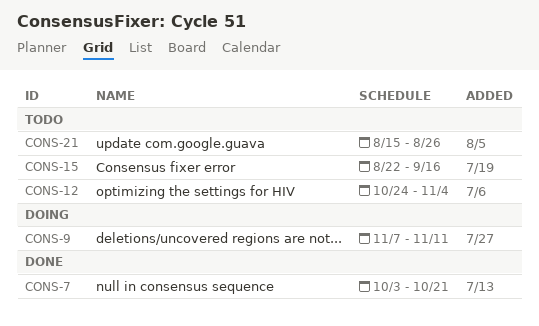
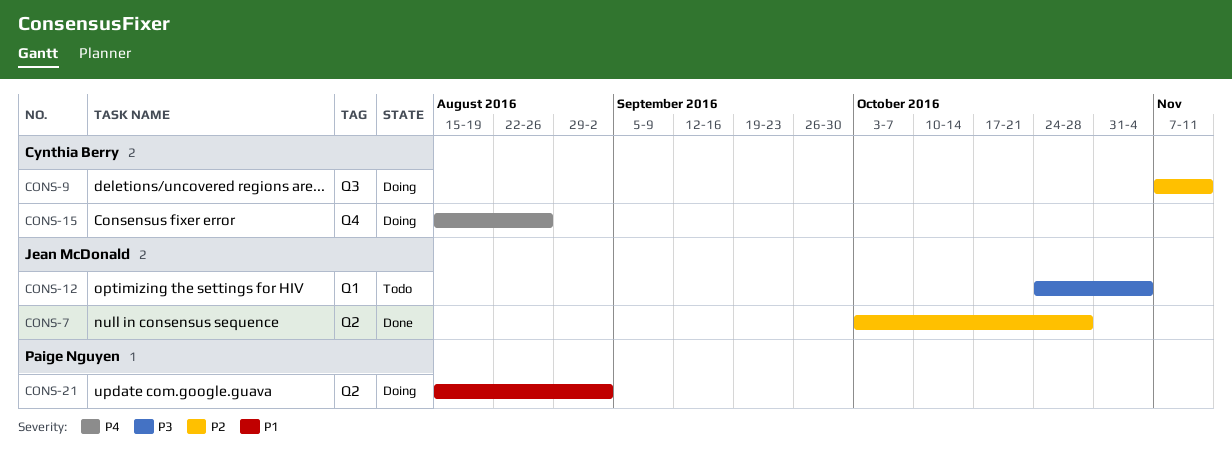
CONS-7, due: Oct 21 -> Oct 28
CONS-15, status: Todo -> Doing
CONS-15, start: Aug 22 -> Aug 15
CONS-15, due: Sep 16 -> Aug 26
CONS-21, status: Todo -> Doing
CONS-21, due: Aug 26 -> Sep 2

